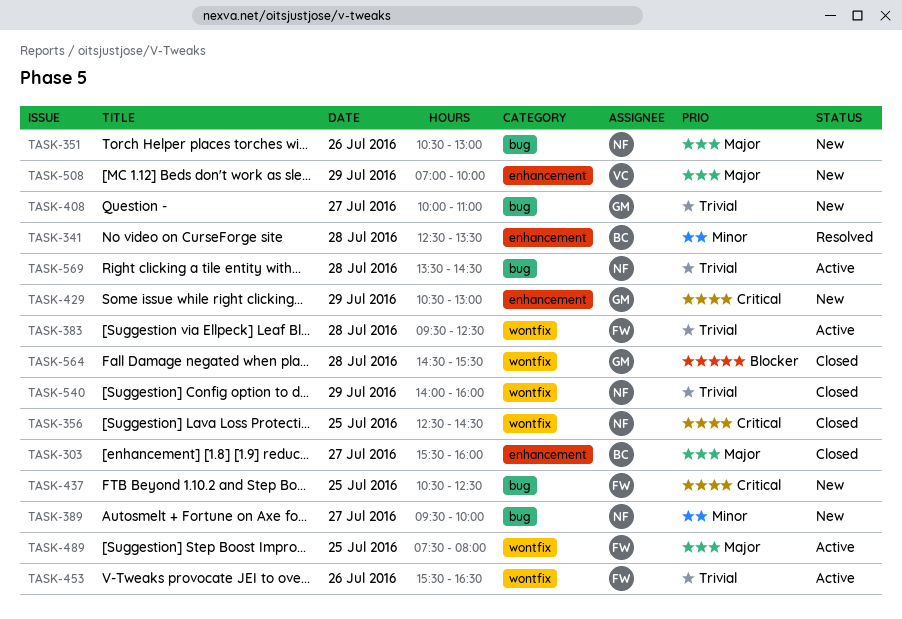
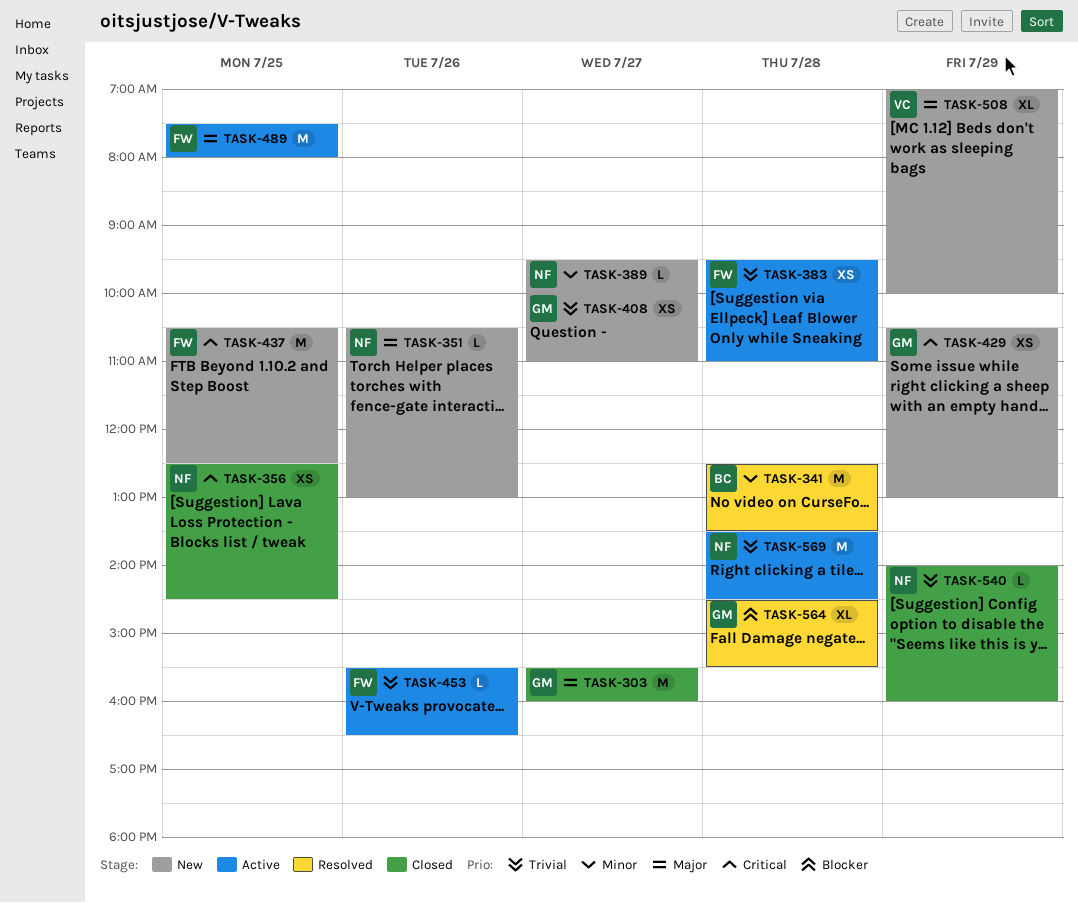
TASK-303, owner: BC -> GM
TASK-383, ends: 12:30 -> 11:00
TASK-564, status: Closed -> Resolved

